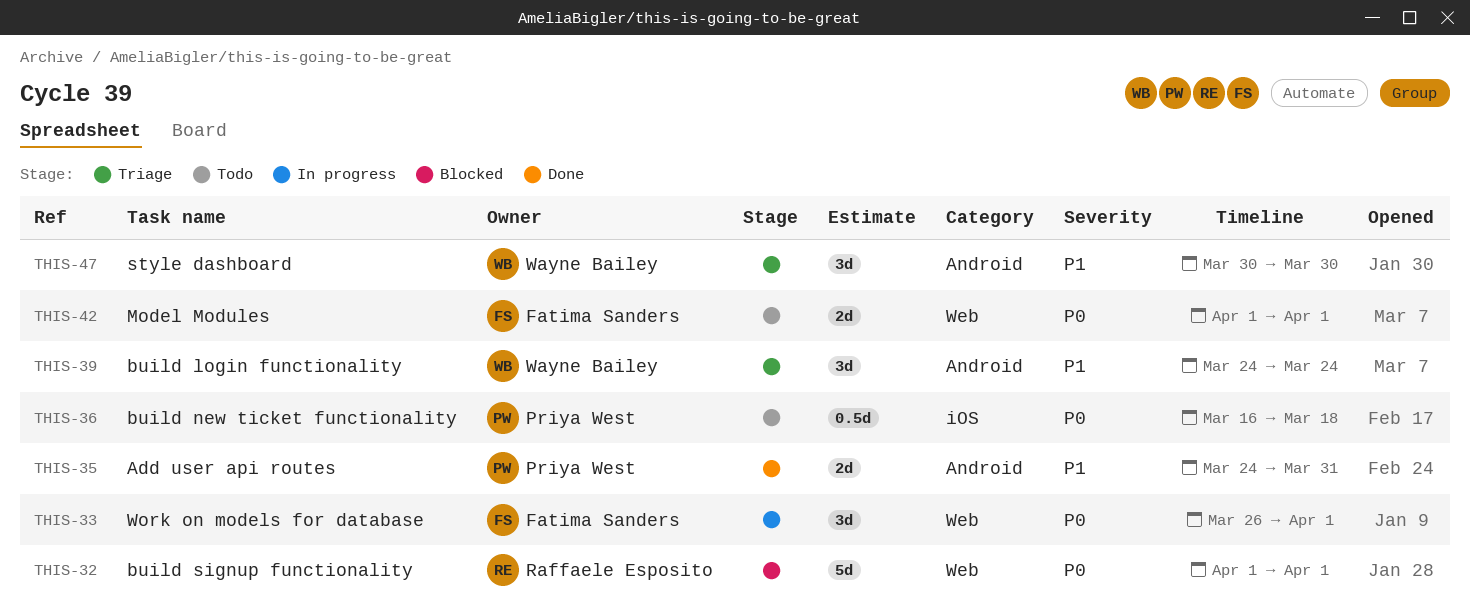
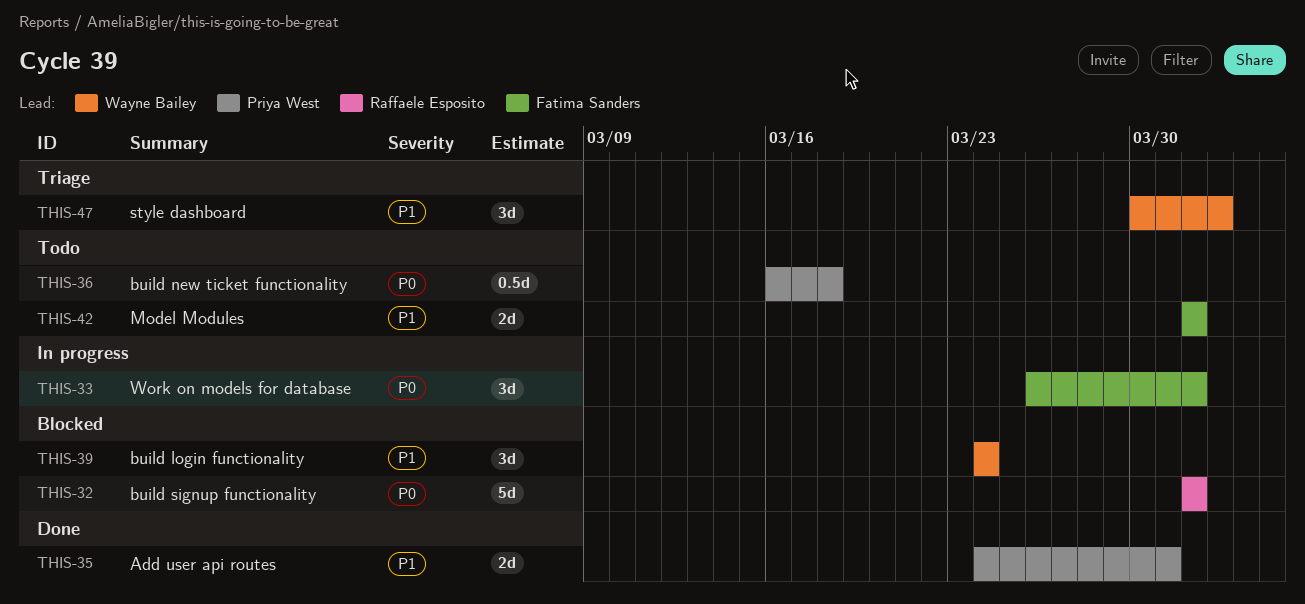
THIS-39, status: Triage -> Blocked
THIS-42, priority: P0 -> P1
THIS-47, due: Mar 30 -> Apr 2

